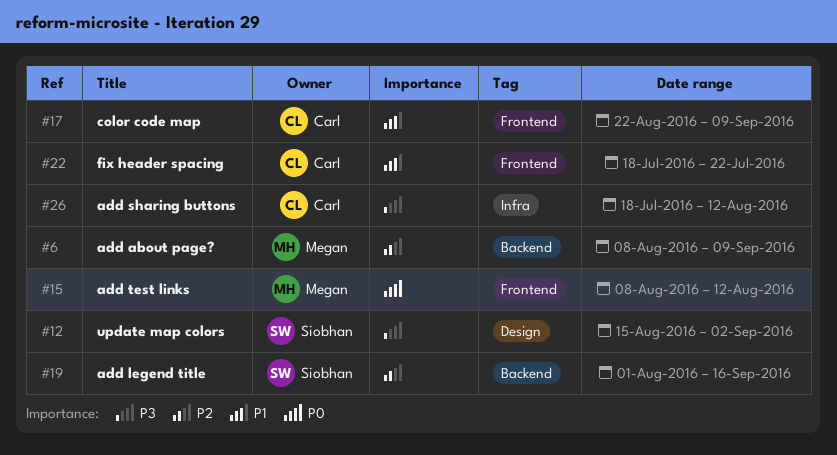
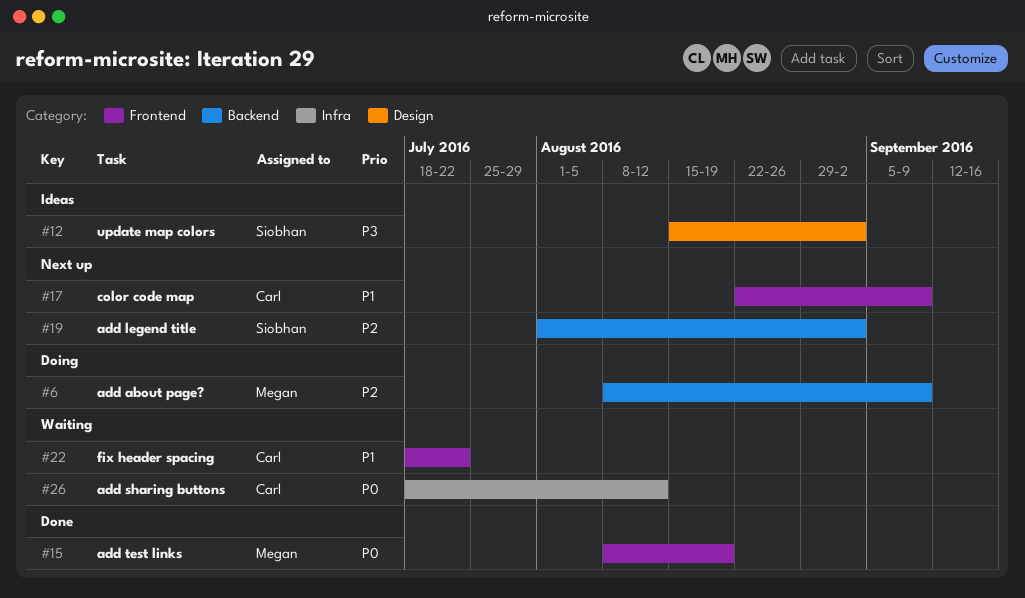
#15, due: Aug 12 -> Aug 19
#19, due: Sep 16 -> Sep 2
#26, priority: P3 -> P0

